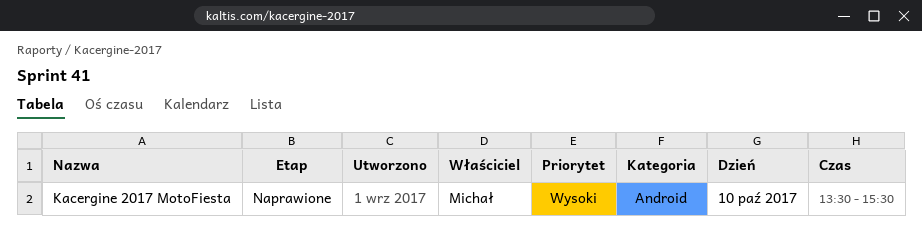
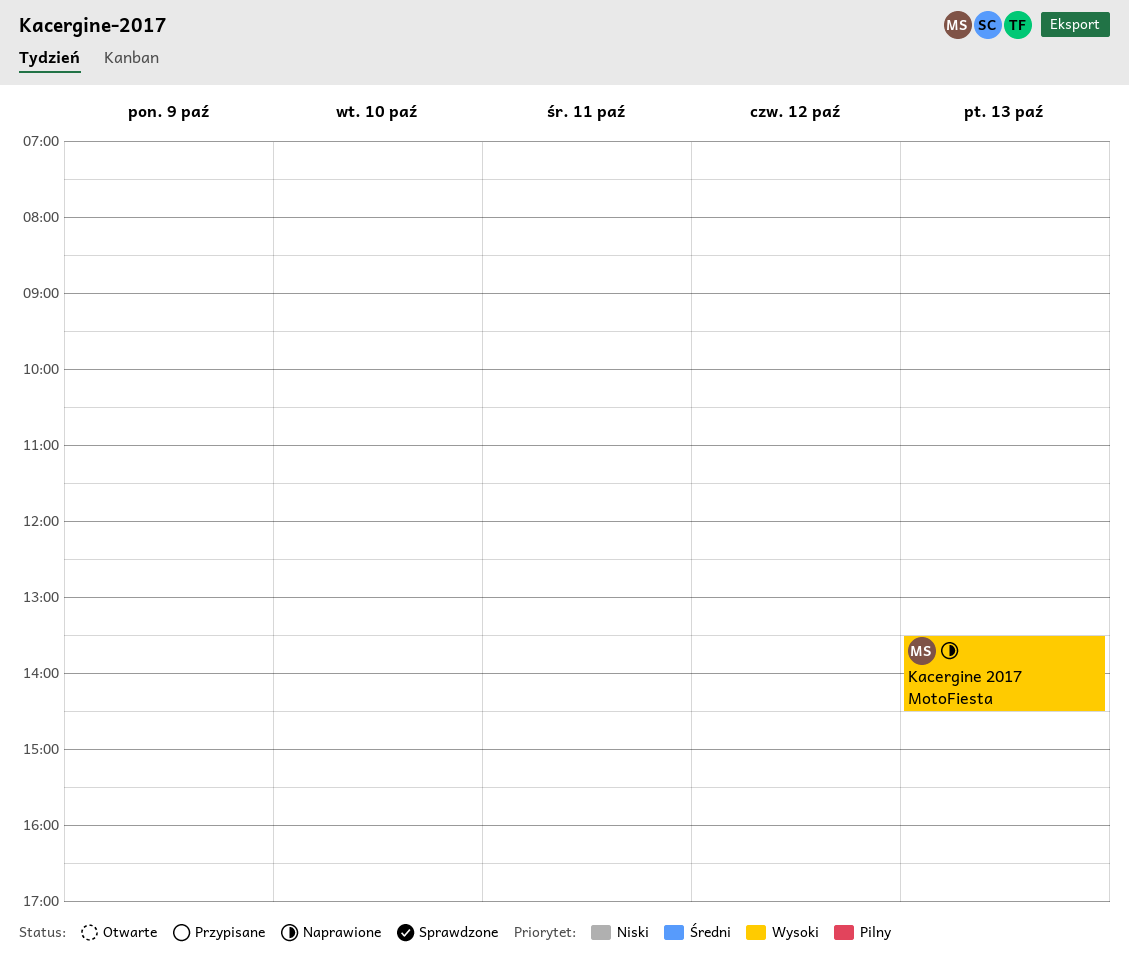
Kacergine 2017 MotoFiesta, day: Oct 10 -> Oct 13
Kacergine 2017 MotoFiesta, ends: 15:30 -> 14:30

